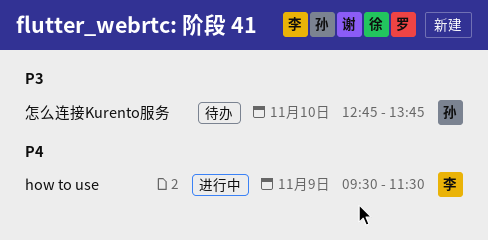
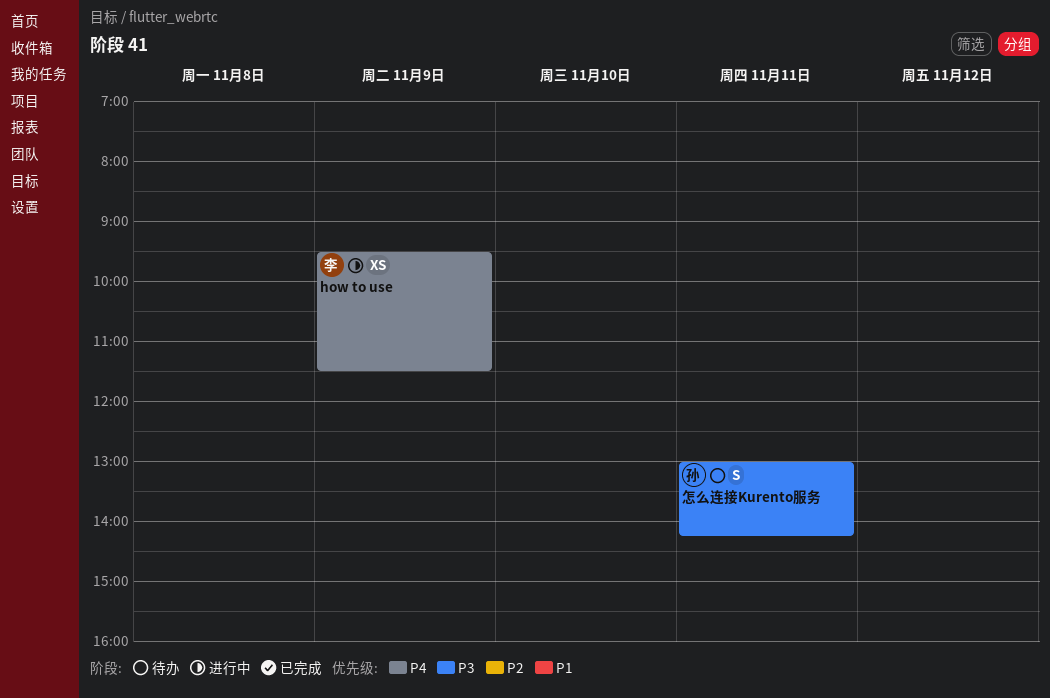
怎么连接Kurento服务, day: Nov 10 -> Nov 11
怎么连接Kurento服务, begins: 12:45 -> 13:00
怎么连接Kurento服务, ends: 13:45 -> 14:15

